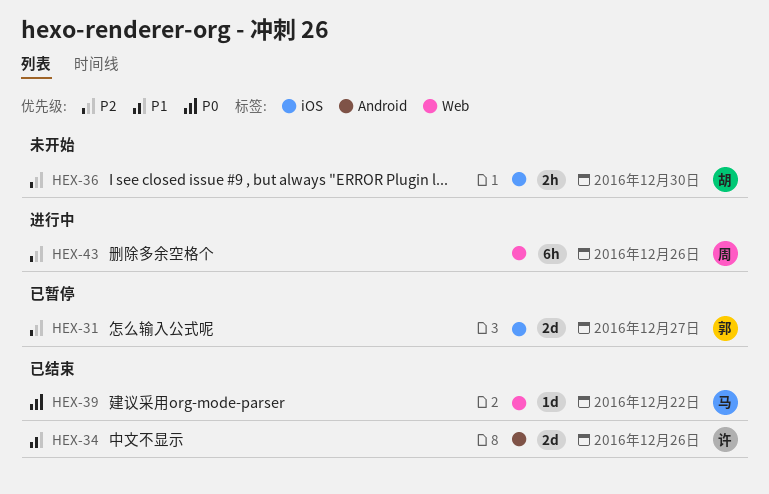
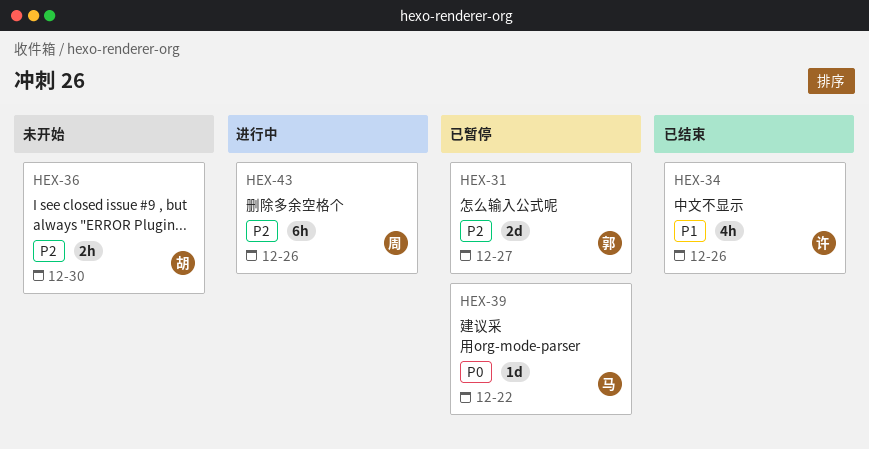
HEX-34, estimate: 2d -> 4h
HEX-39, status: 已结束 -> 已暂停

